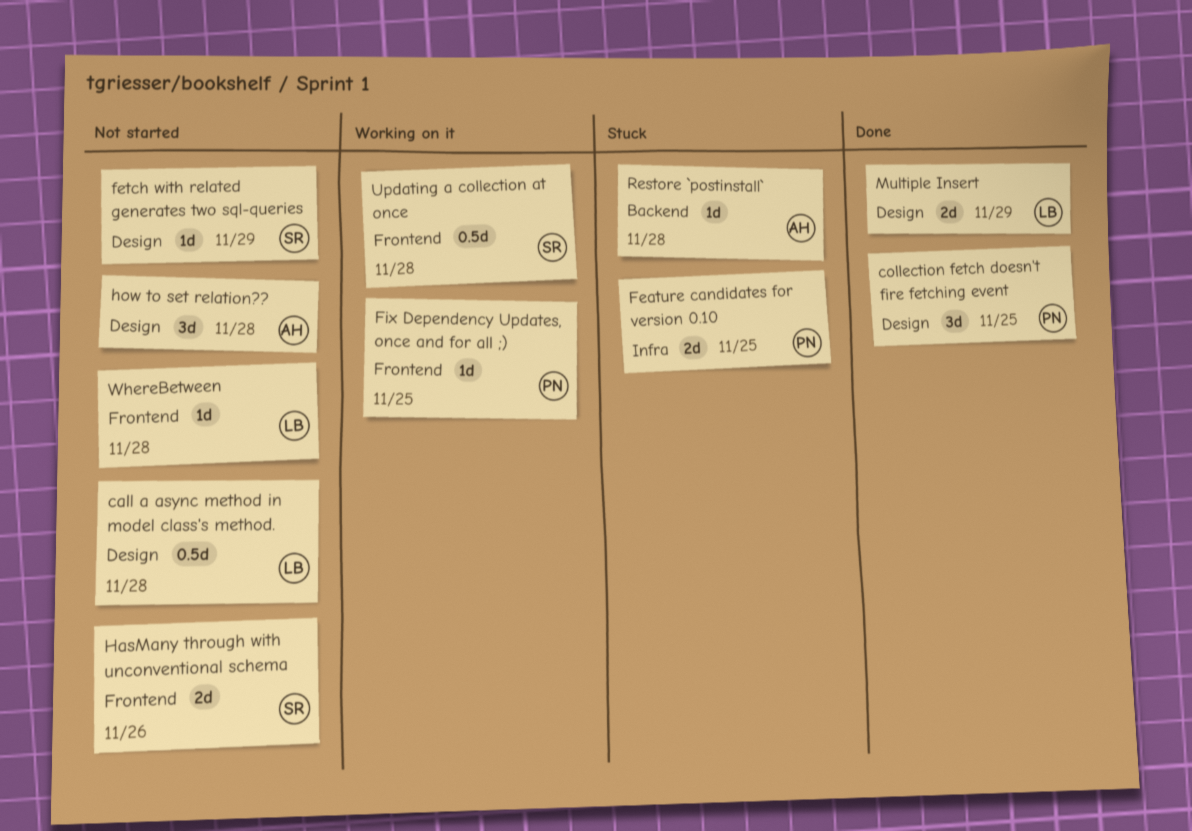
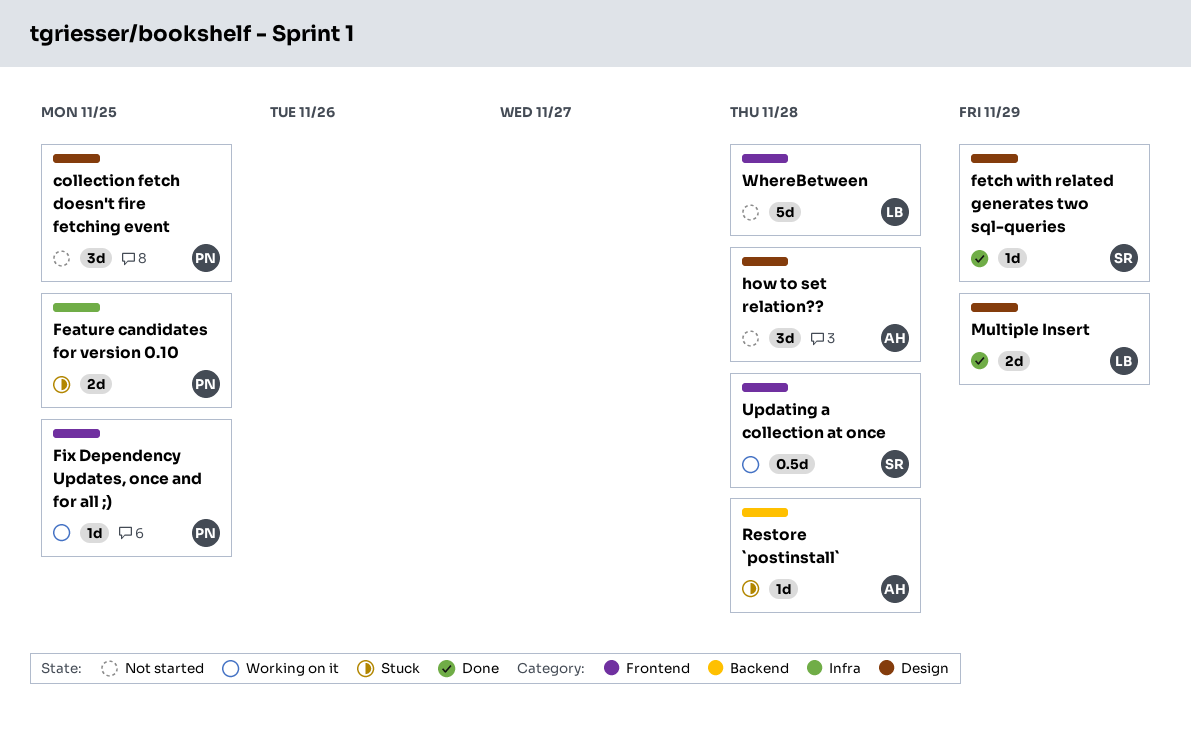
call a async method in model class's method.: present -> none
collection fetch doesn't fire fetching event, status: Done -> Not started
fetch with related generates two sql-queries, status: Not started -> Done
HasMany through with unconventional schema: present -> none
WhereBetween, estimate: 1d -> 5d

